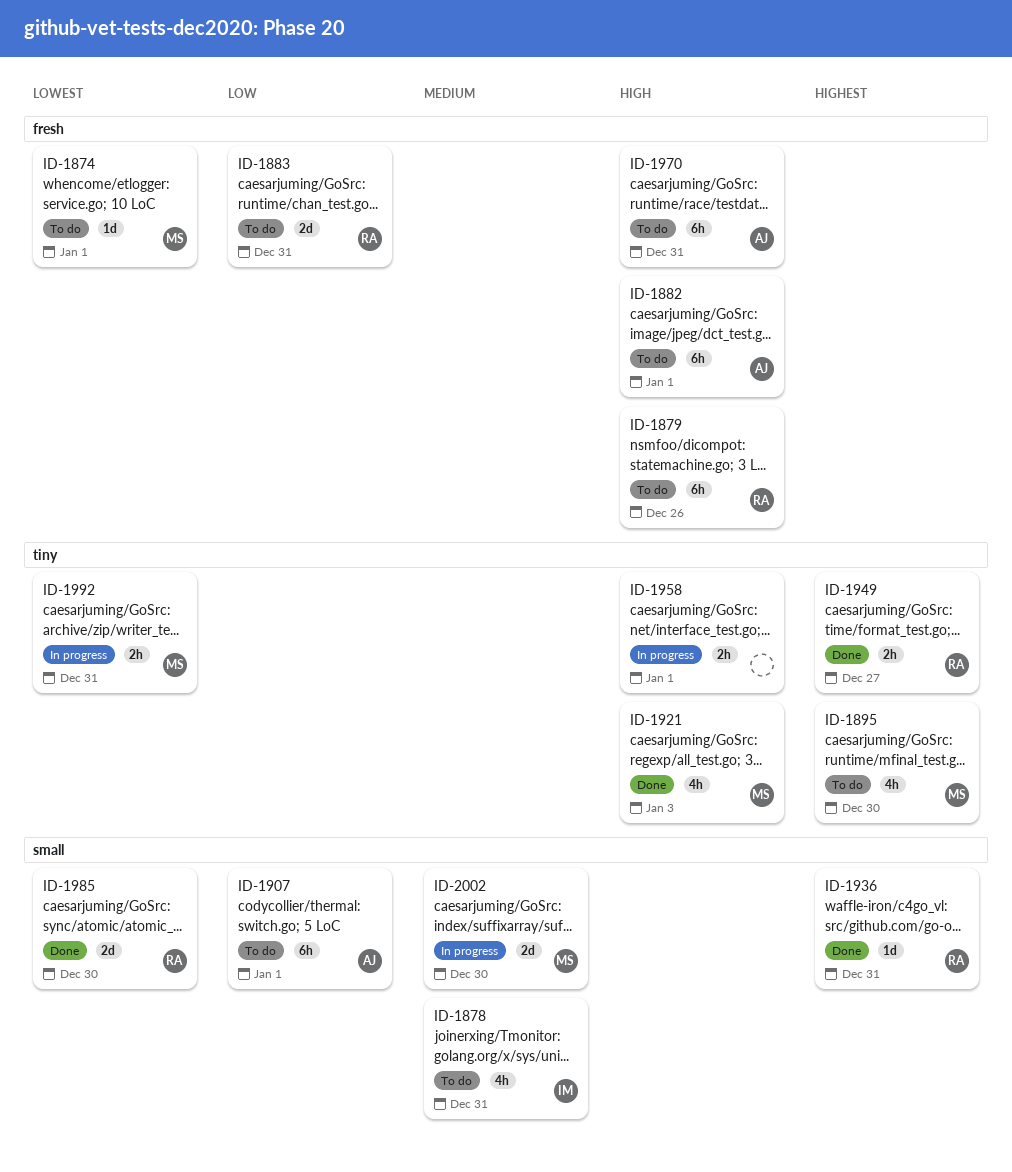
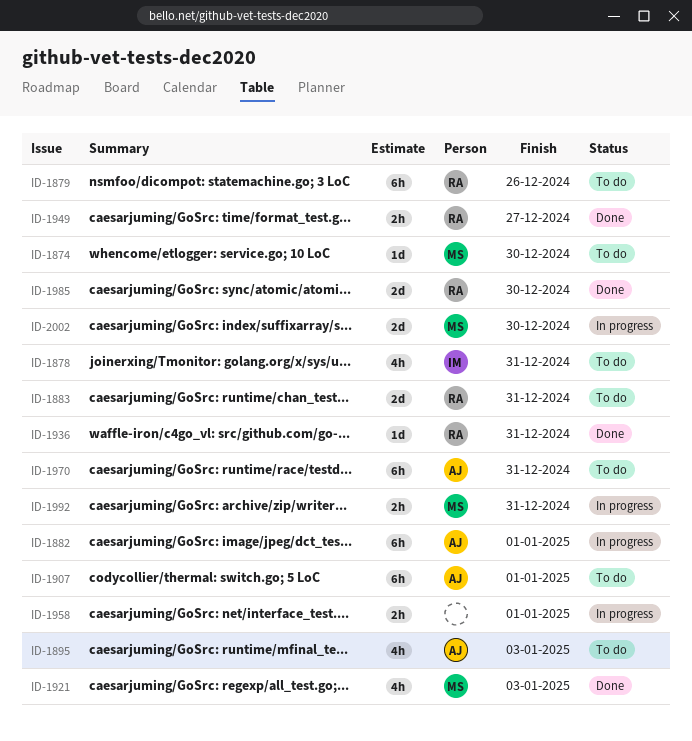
ID-1874, due: Jan 1 -> Dec 30
ID-1882, status: To do -> In progress
ID-1895, owner: MS -> AJ
ID-1895, due: Dec 30 -> Jan 3

